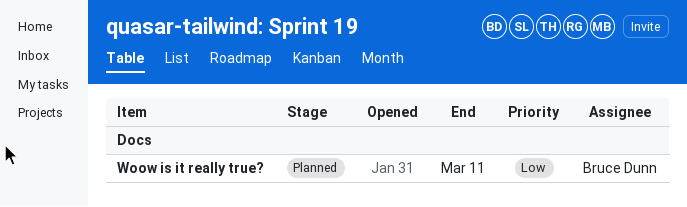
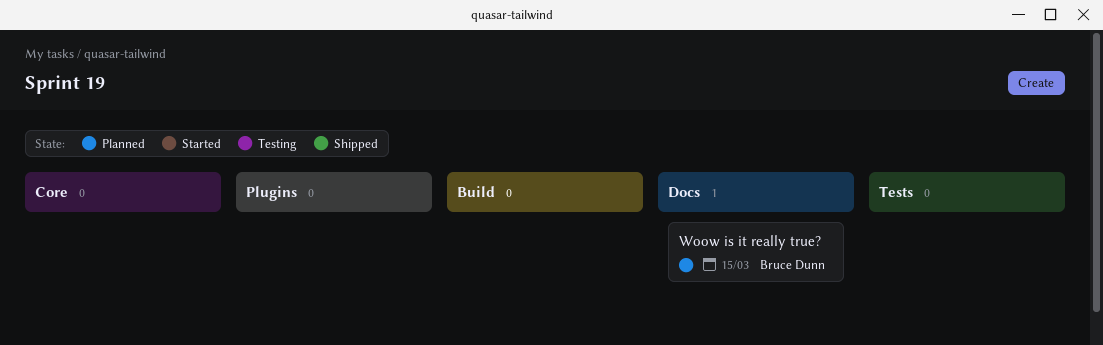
Woow is it really true?, due: Mar 11 -> Mar 15

